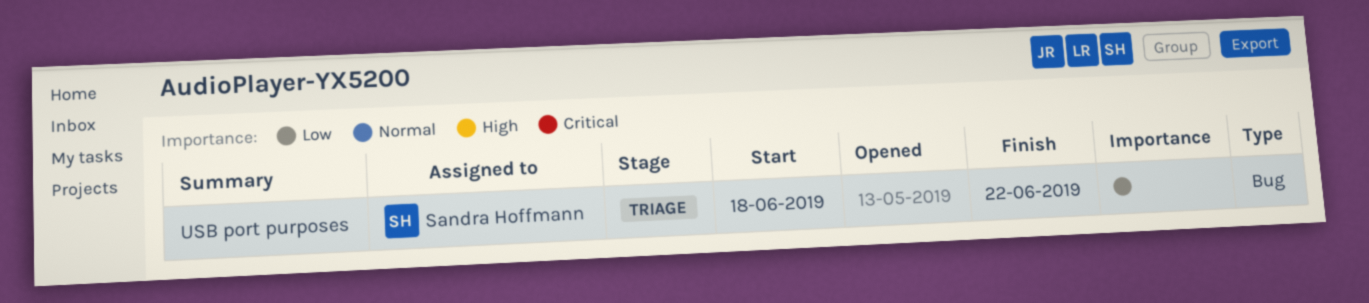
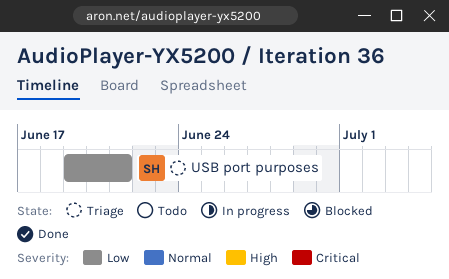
USB port purposes, start: Jun 18 -> Jun 19
USB port purposes, due: Jun 22 -> Jun 21

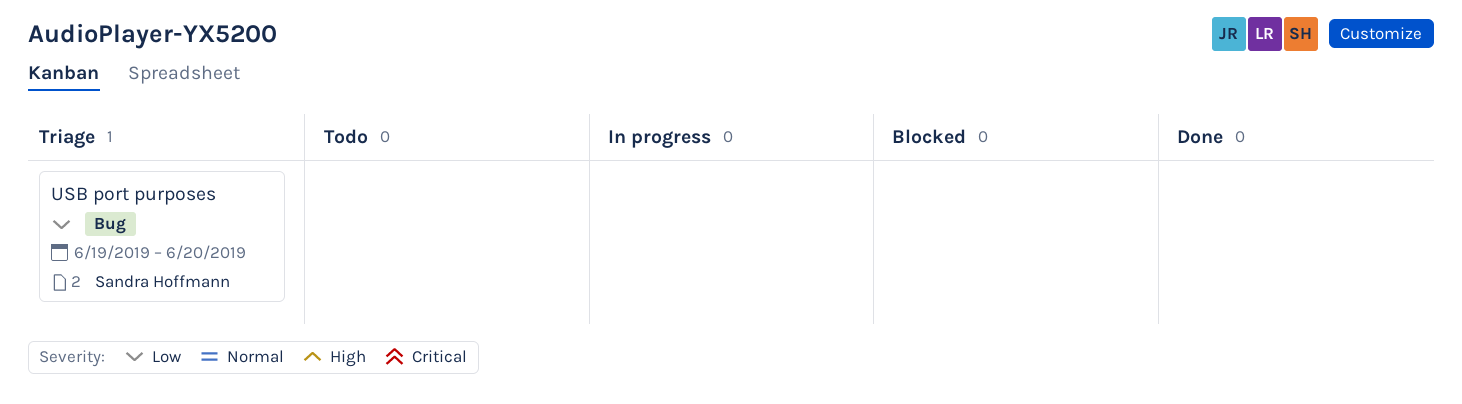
USB port purposes, due: Jun 21 -> Jun 20

